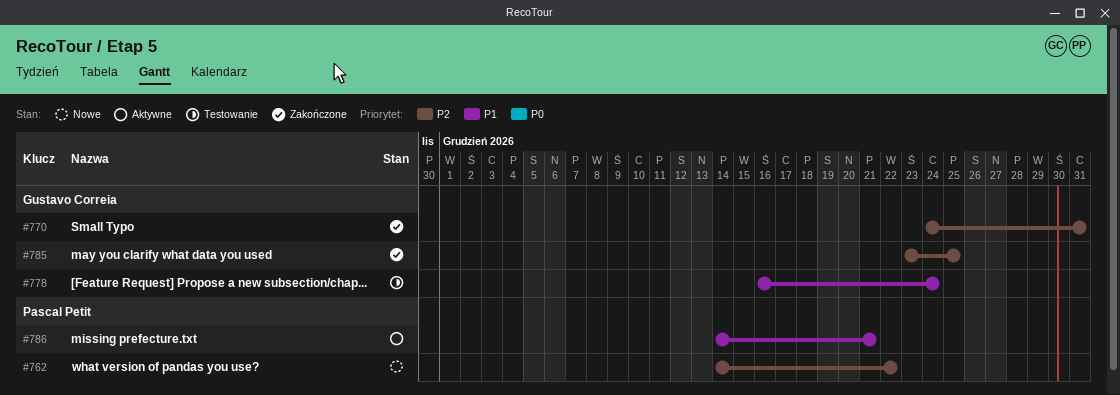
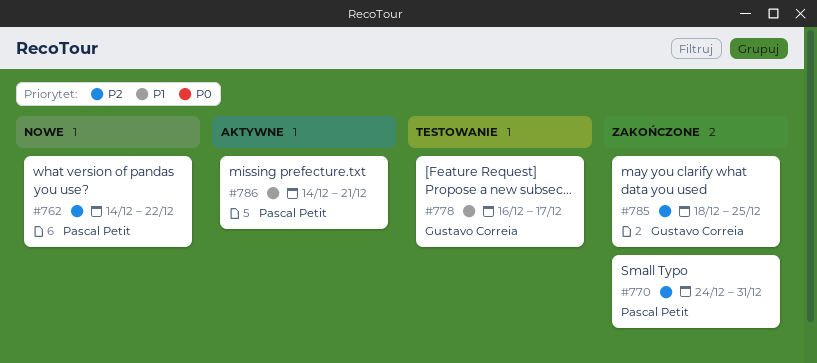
#770, owner: Gustavo Correia -> Pascal Petit
#778, due: Dec 24 -> Dec 17
#785, start: Dec 23 -> Dec 18

